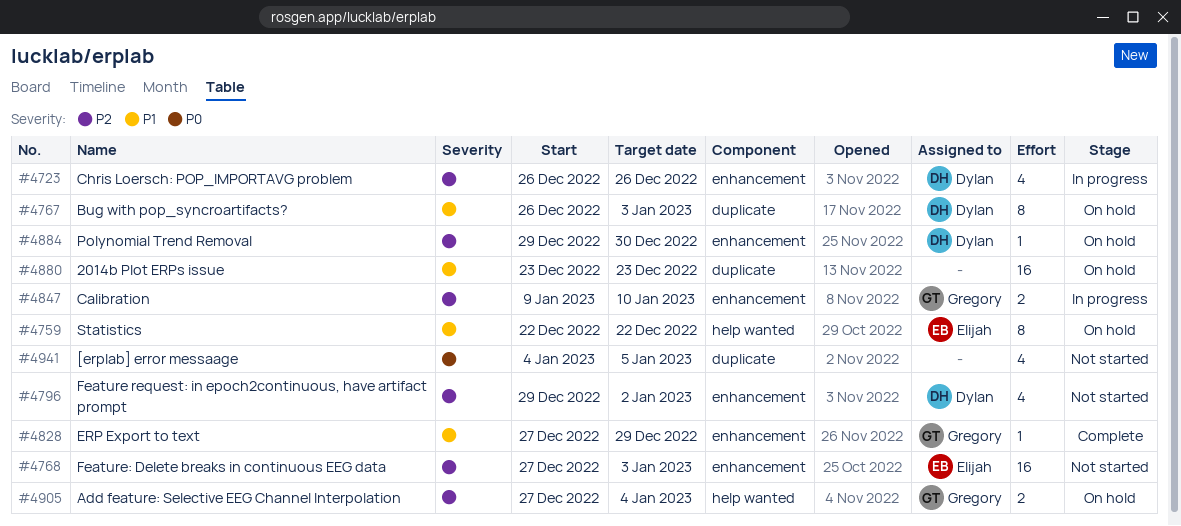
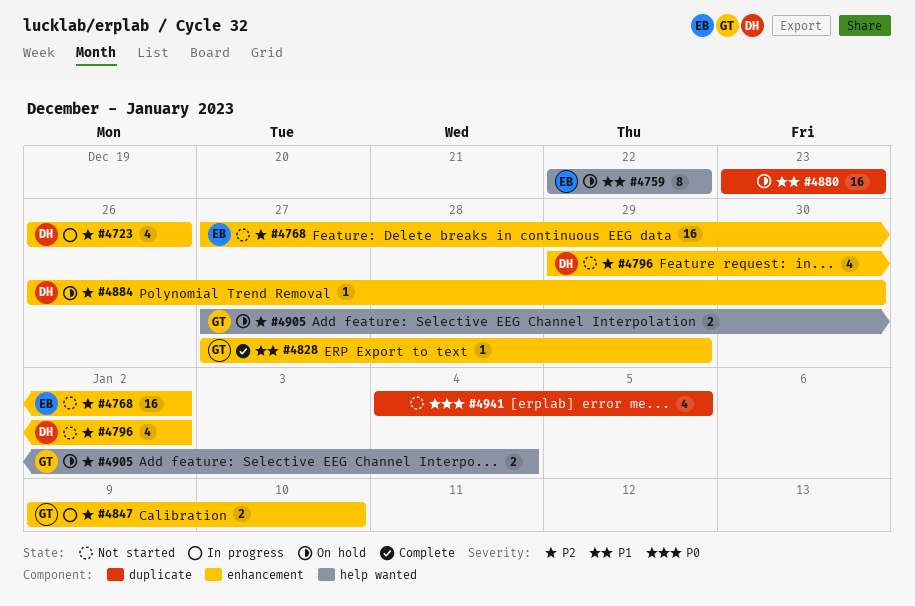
#4767: present -> none
#4768, due: Jan 3 -> Jan 2
#4884, start: Dec 29 -> Dec 26

